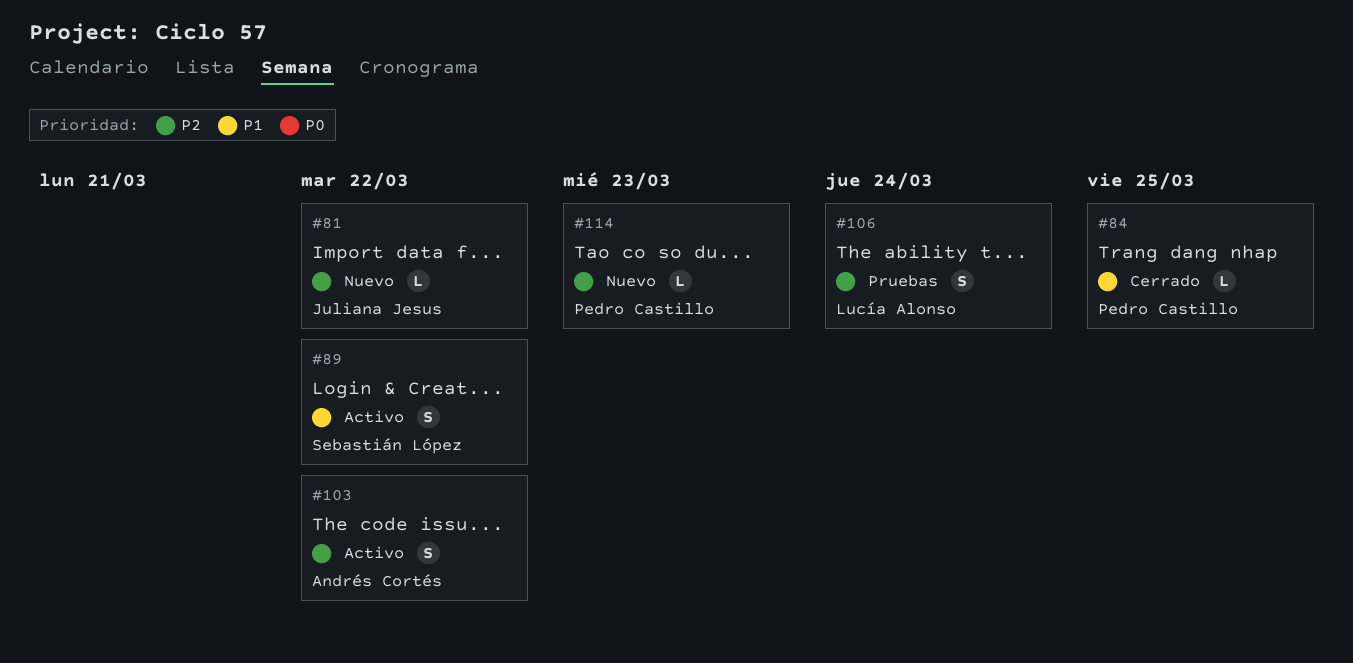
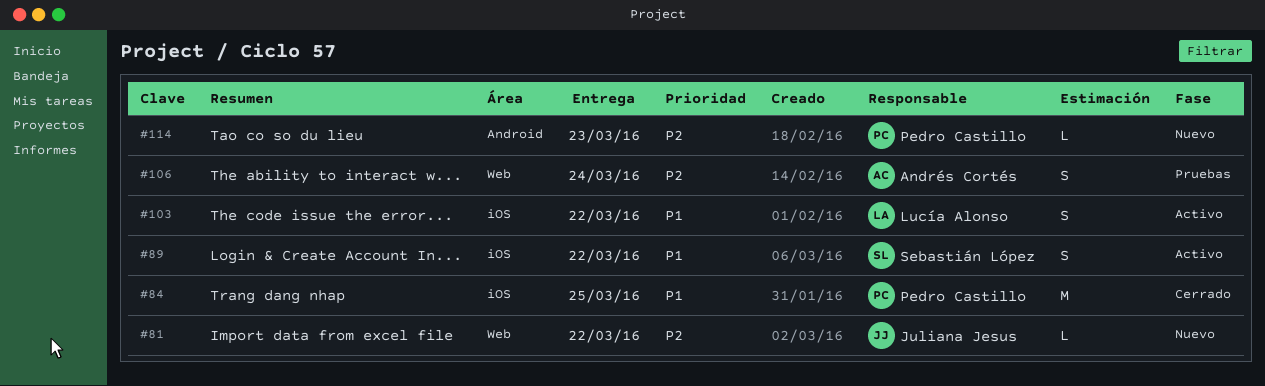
#84, estimate: L -> M
#103, owner: Andrés Cortés -> Lucía Alonso
#103, priority: P2 -> P1
#106, owner: Lucía Alonso -> Andrés Cortés

